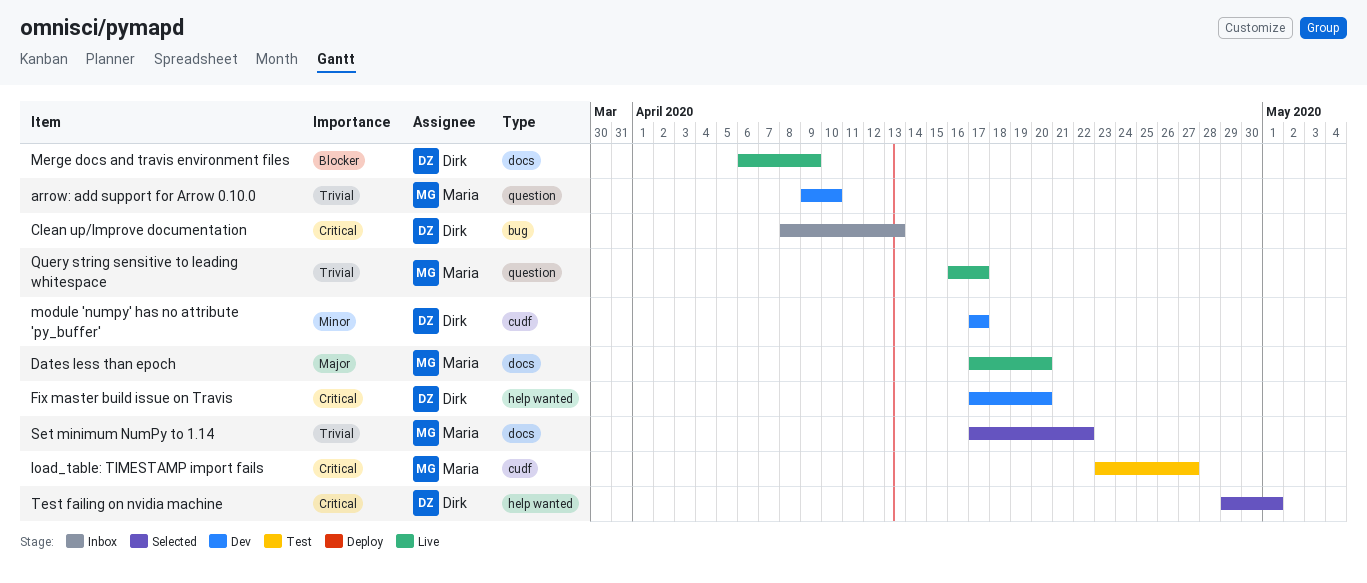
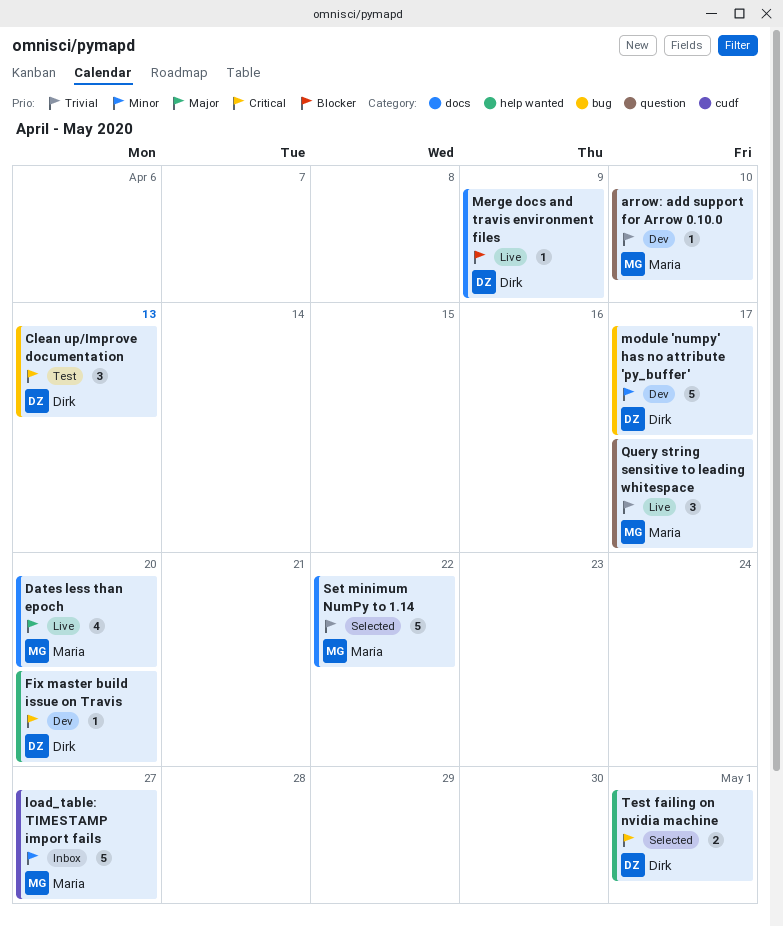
Clean up/Improve documentation, status: Inbox -> Test
load_table: TIMESTAMP import fails, status: Test -> Inbox
load_table: TIMESTAMP import fails, priority: Critical -> Minor
module 'numpy' has no attribute 'py_buffer', label: cudf -> bug

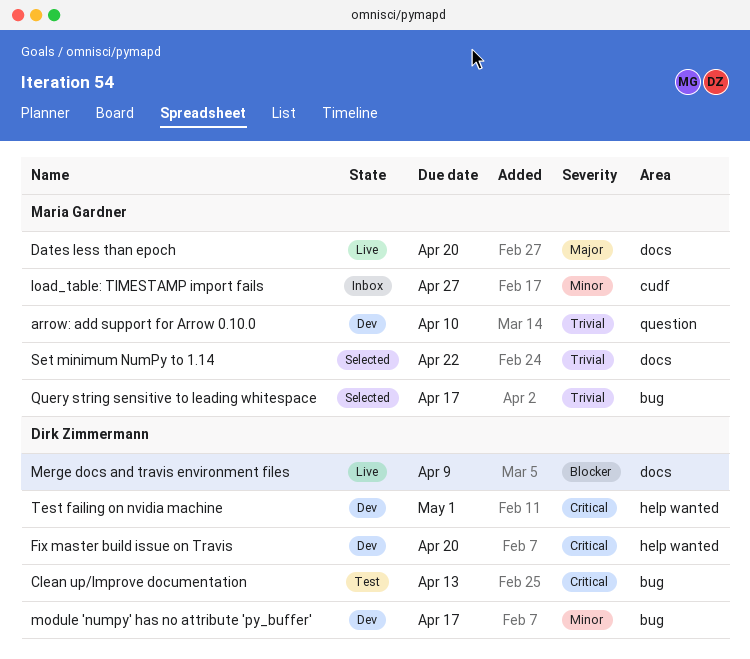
Query string sensitive to leading whitespace, status: Live -> Selected
Query string sensitive to leading whitespace, label: question -> bug
Test failing on nvidia machine, status: Selected -> Dev

